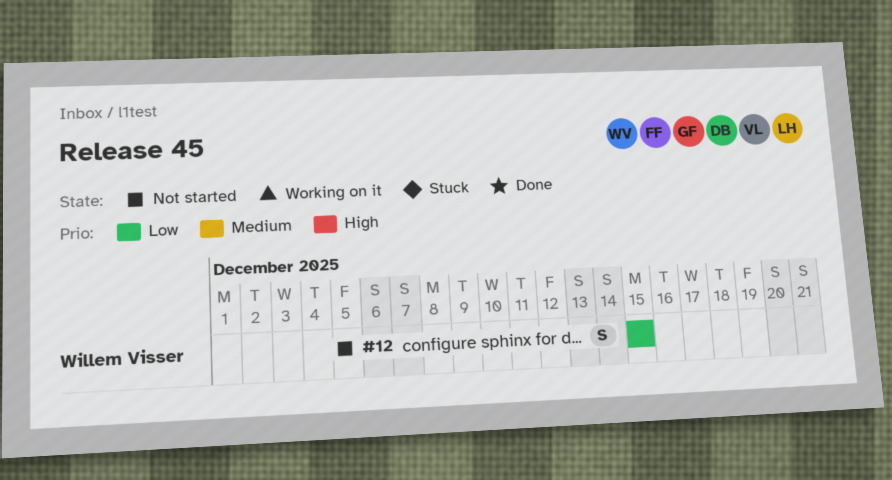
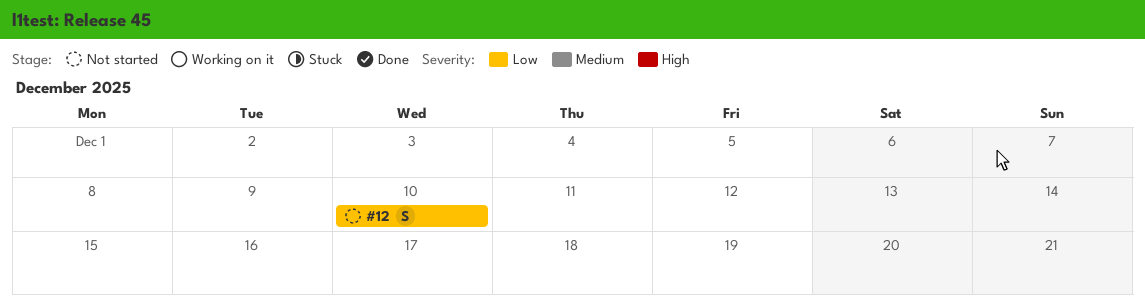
#12, start: Dec 15 -> Dec 10
#12, due: Dec 15 -> Dec 10

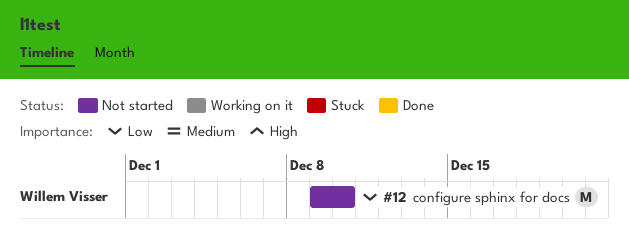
#12, estimate: S -> M
#12, start: Dec 10 -> Dec 9

